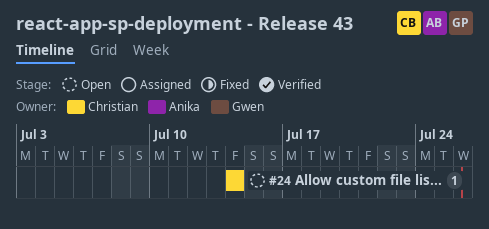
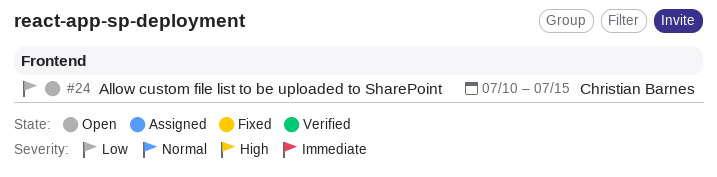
#24, start: Jul 14 -> Jul 10
#24, due: Jul 14 -> Jul 15

